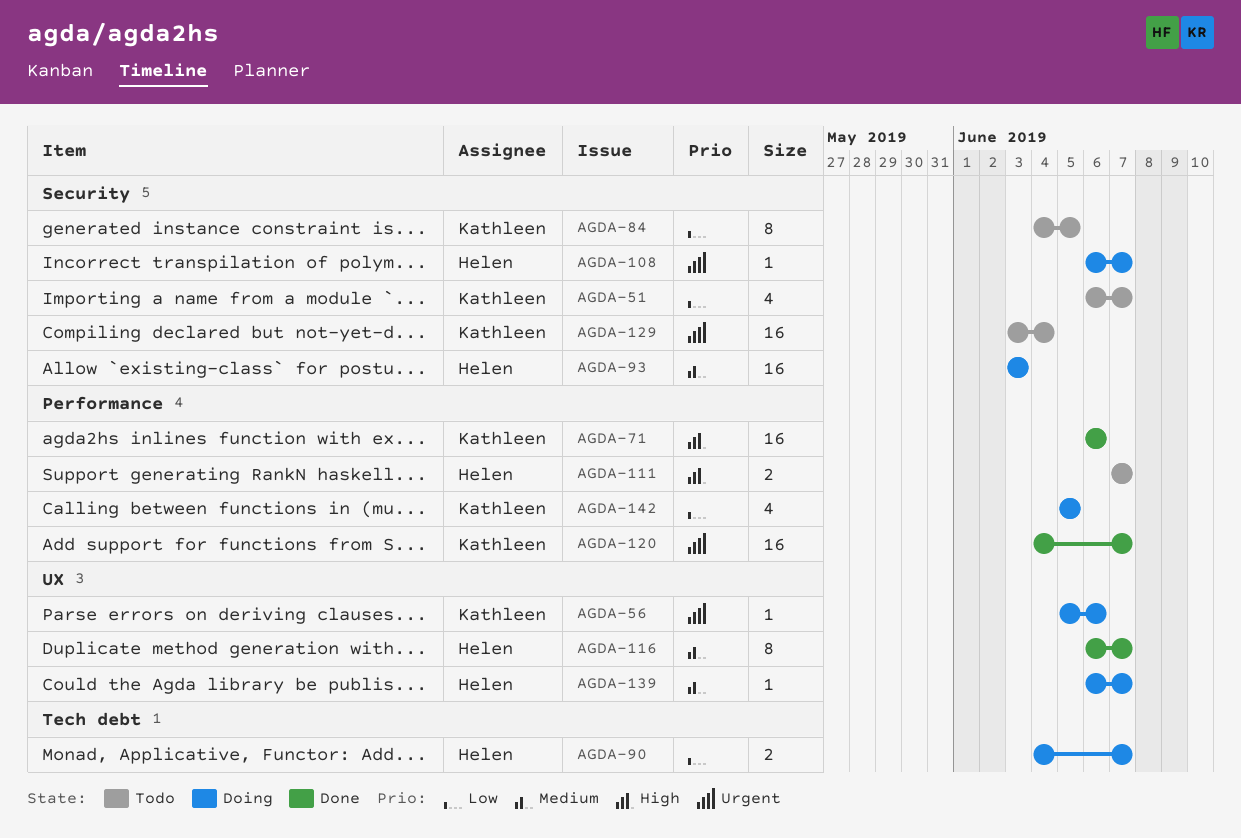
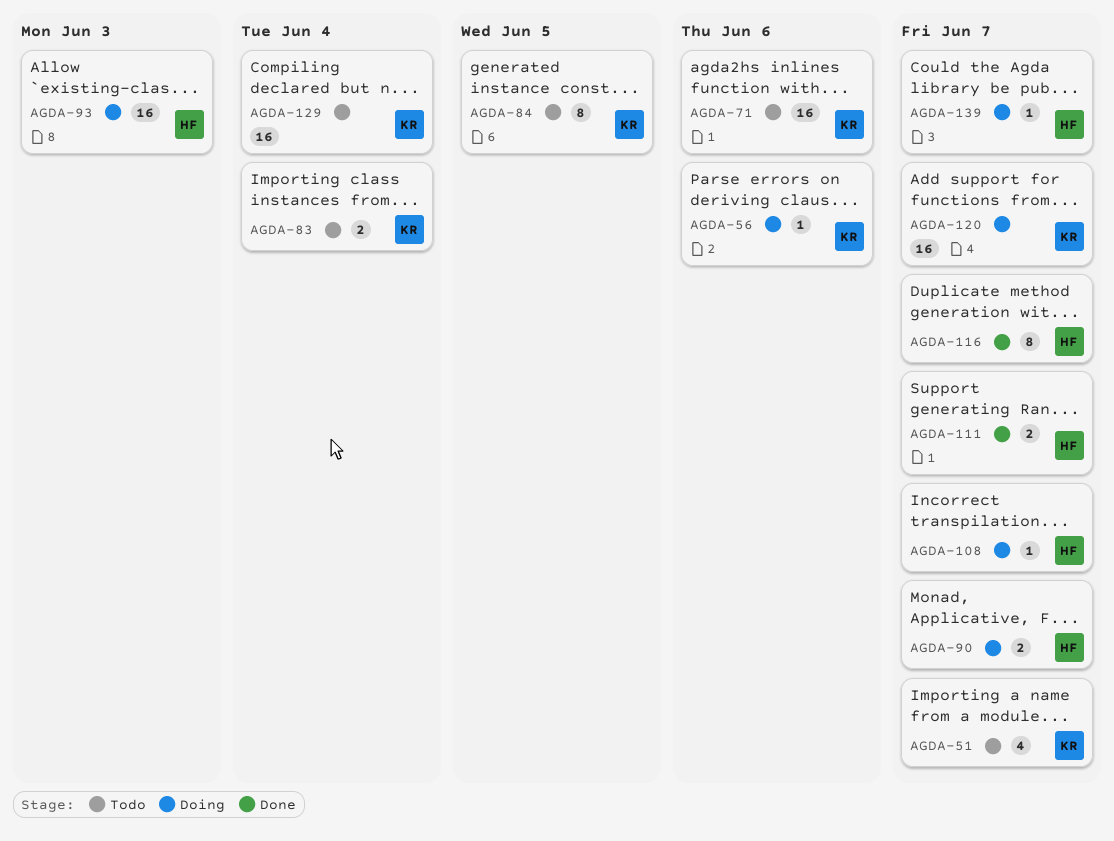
AGDA-71, status: Done -> Todo
AGDA-83: none -> present
AGDA-111, status: Todo -> Done
AGDA-120, status: Done -> Doing
AGDA-142: present -> none

